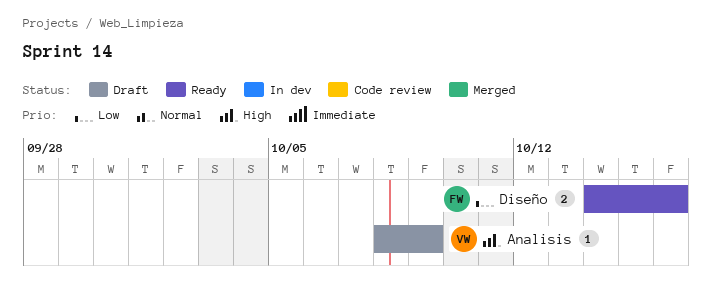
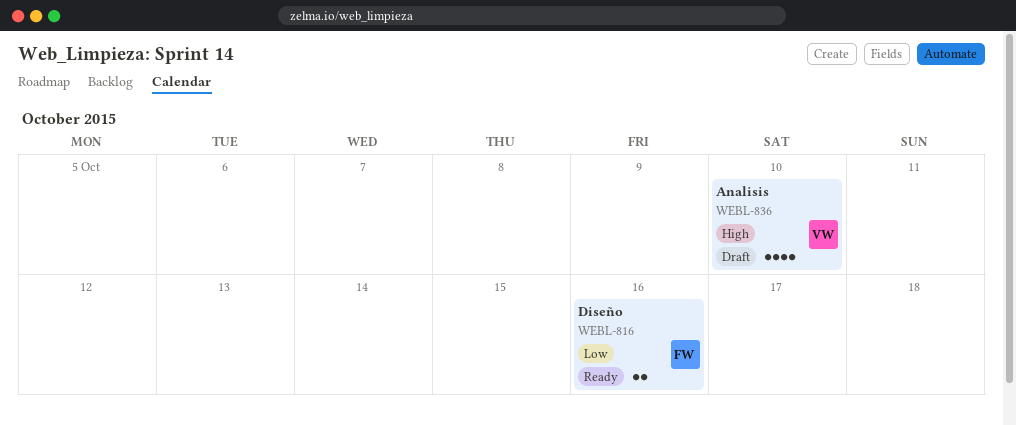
Analisis, estimate: 1 -> 4
Analisis, due: Oct 9 -> Oct 10

